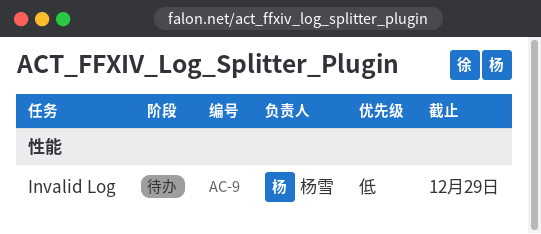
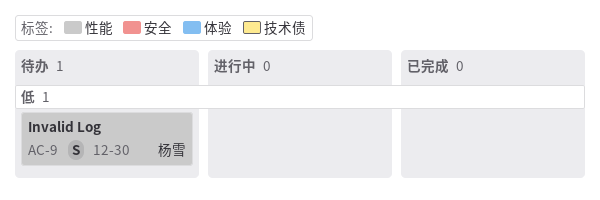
AC-9, due: Dec 29 -> Dec 30

